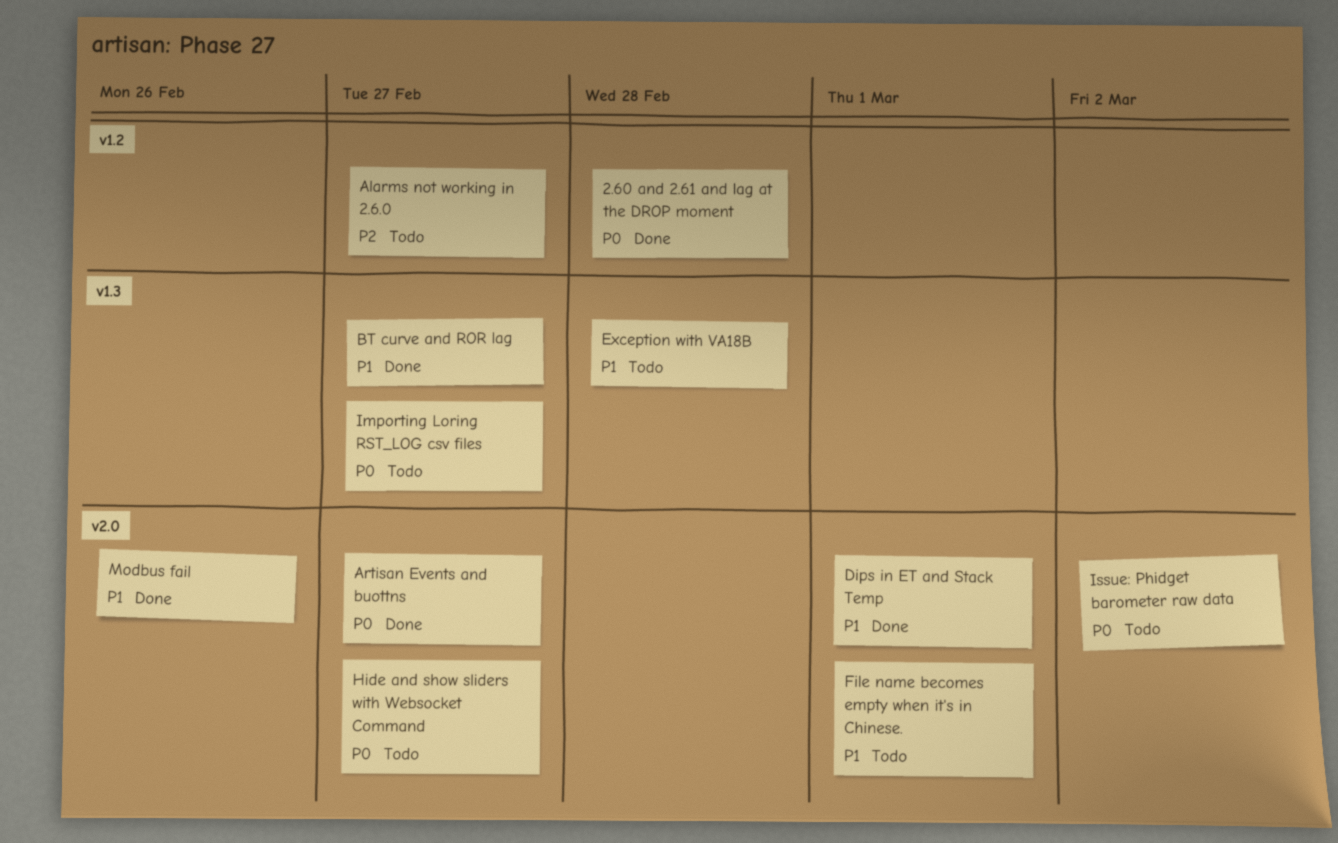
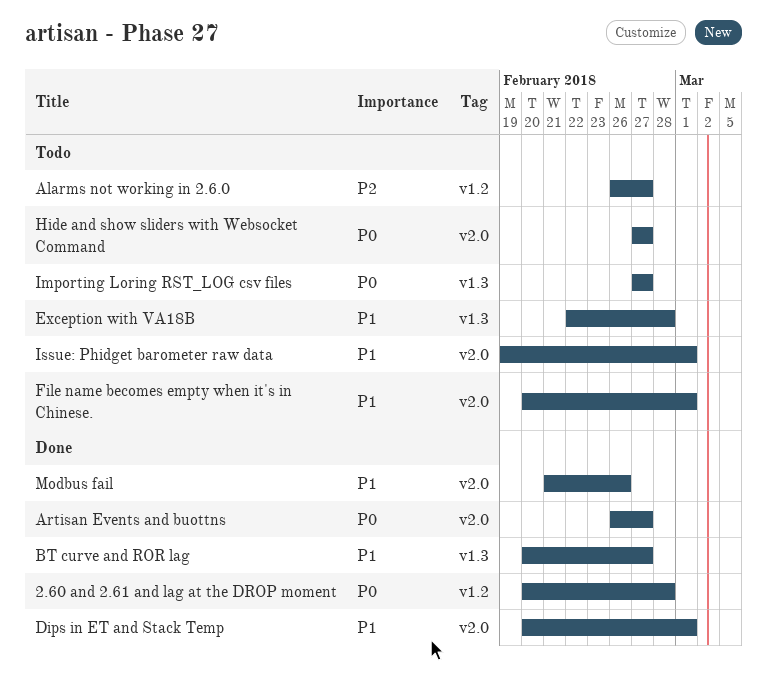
Issue: Phidget barometer raw data, priority: P0 -> P1
Issue: Phidget barometer raw data, due: Mar 2 -> Mar 1

